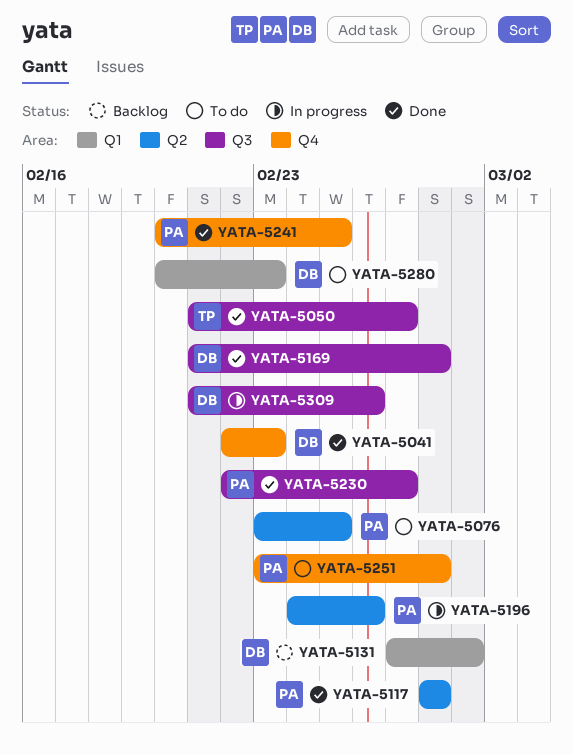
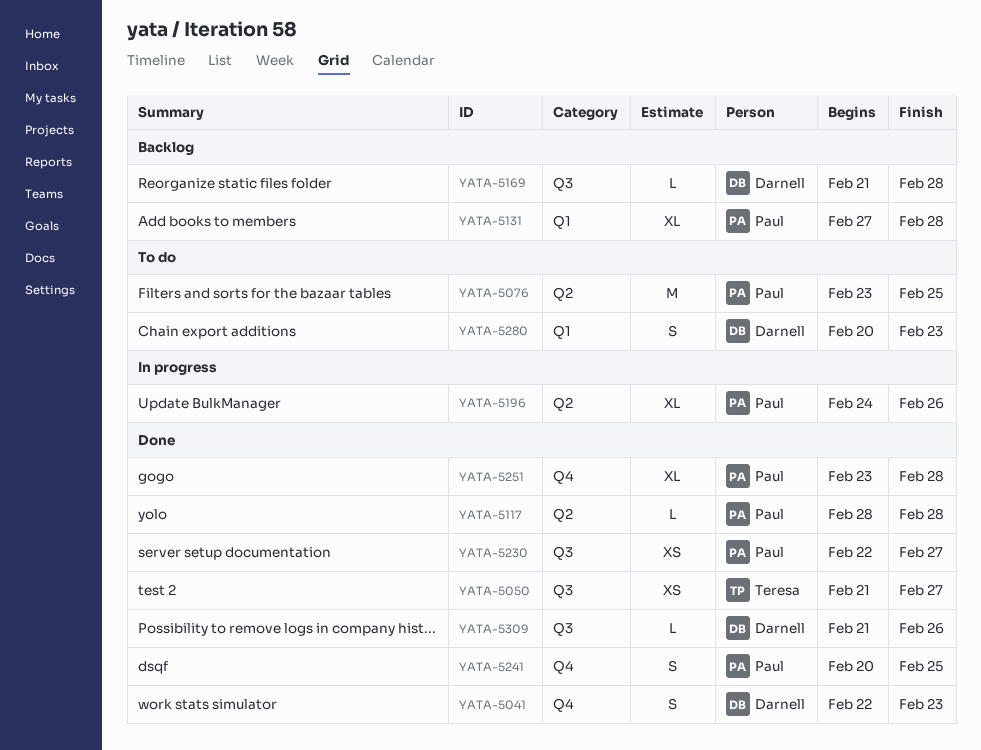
YATA-5131, owner: Darnell -> Paul
YATA-5131, due: Mar 1 -> Feb 28
YATA-5169, status: Done -> Backlog
YATA-5251, status: To do -> Done
YATA-5309, status: In progress -> Done

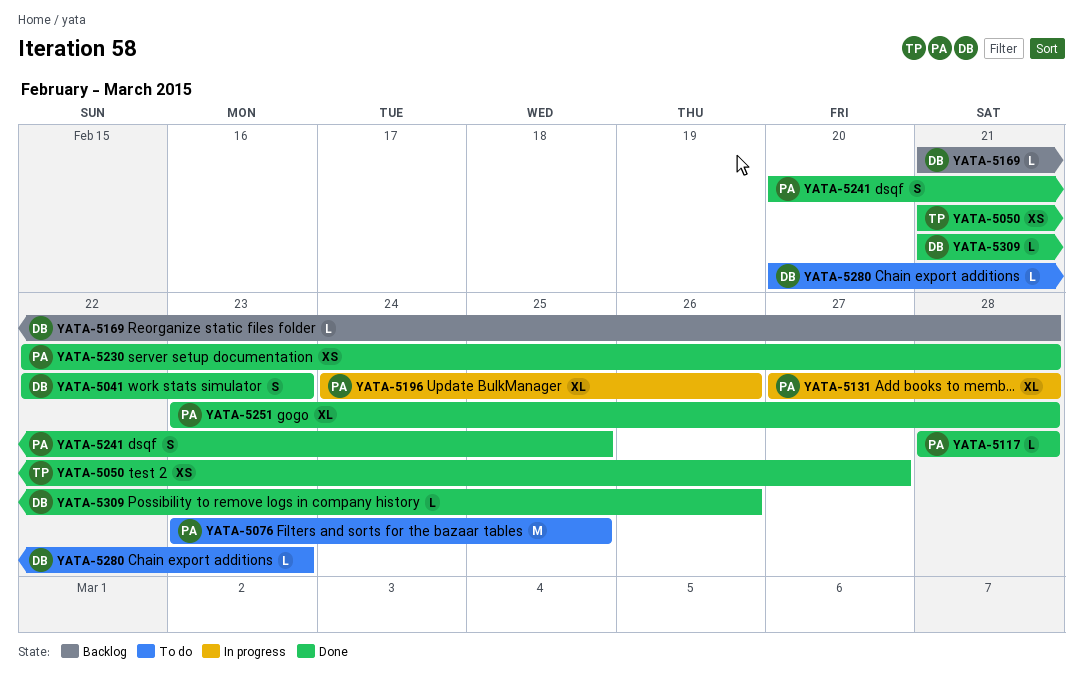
YATA-5131, status: Backlog -> In progress
YATA-5230, due: Feb 27 -> Feb 28
YATA-5280, estimate: S -> L

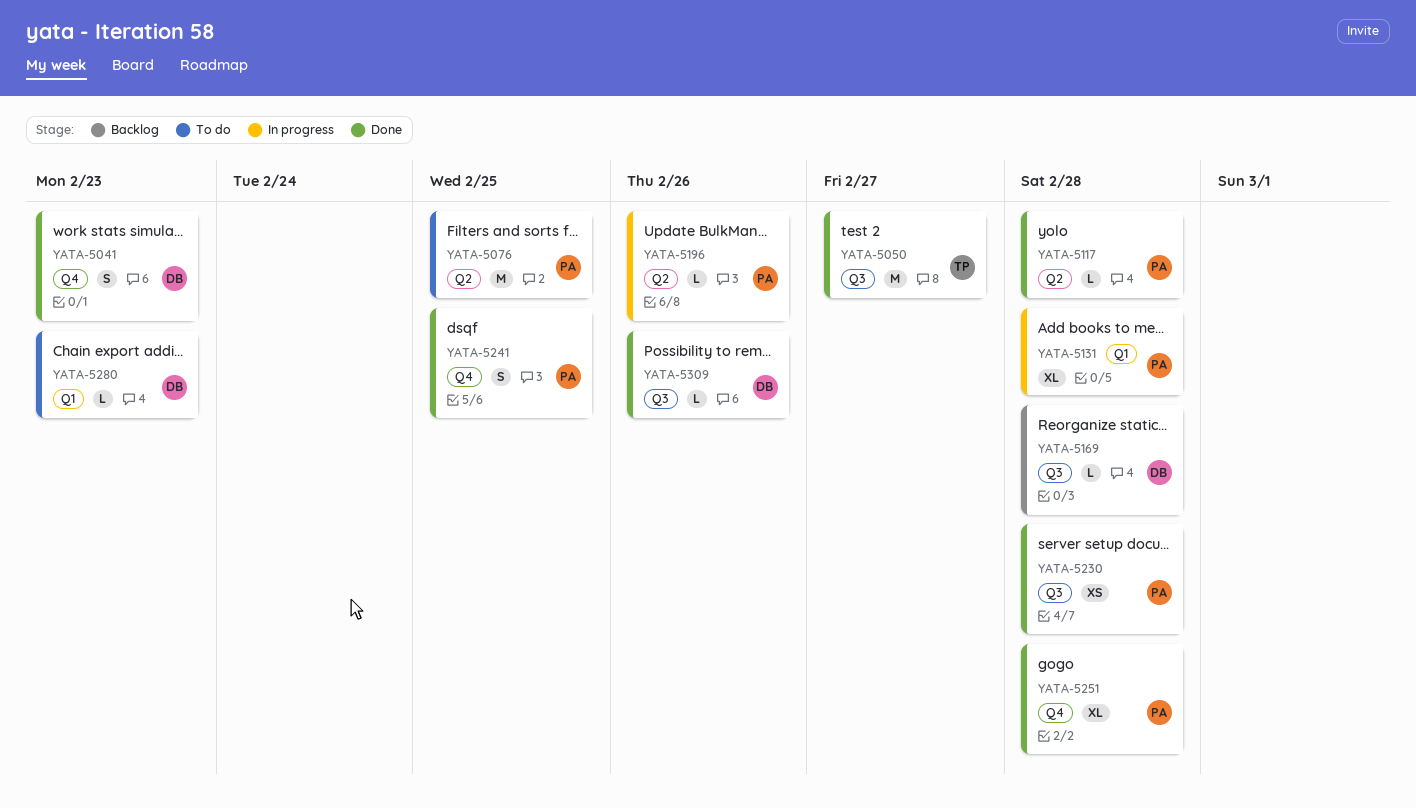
YATA-5050, estimate: XS -> M
YATA-5196, estimate: XL -> L

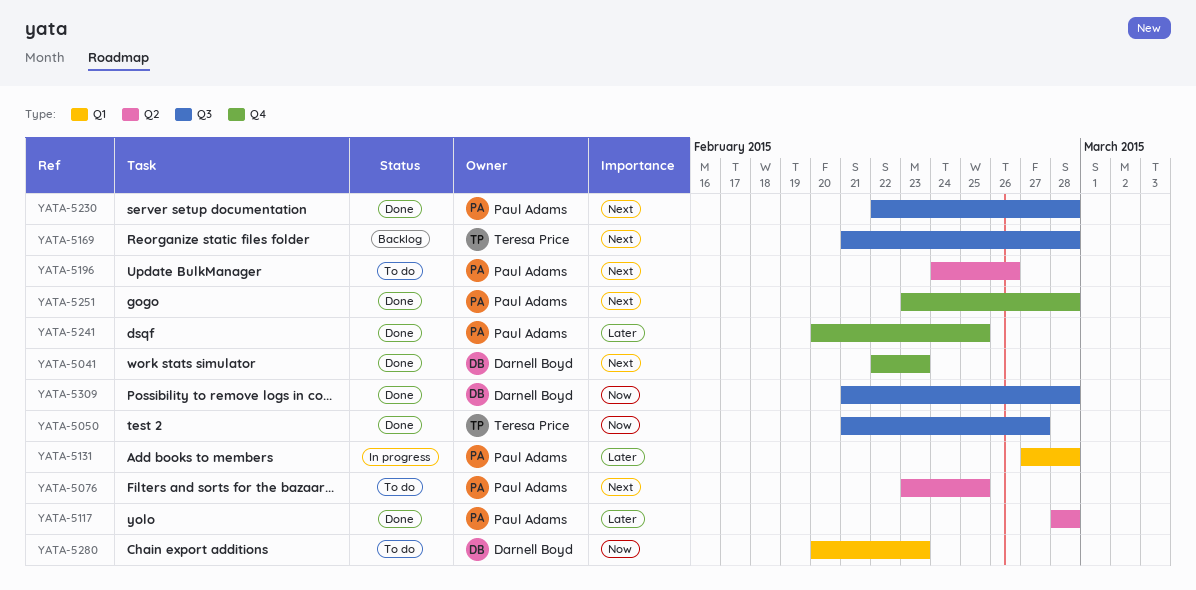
YATA-5169, owner: Darnell Boyd -> Teresa Price
YATA-5196, status: In progress -> To do
YATA-5309, due: Feb 26 -> Feb 28

